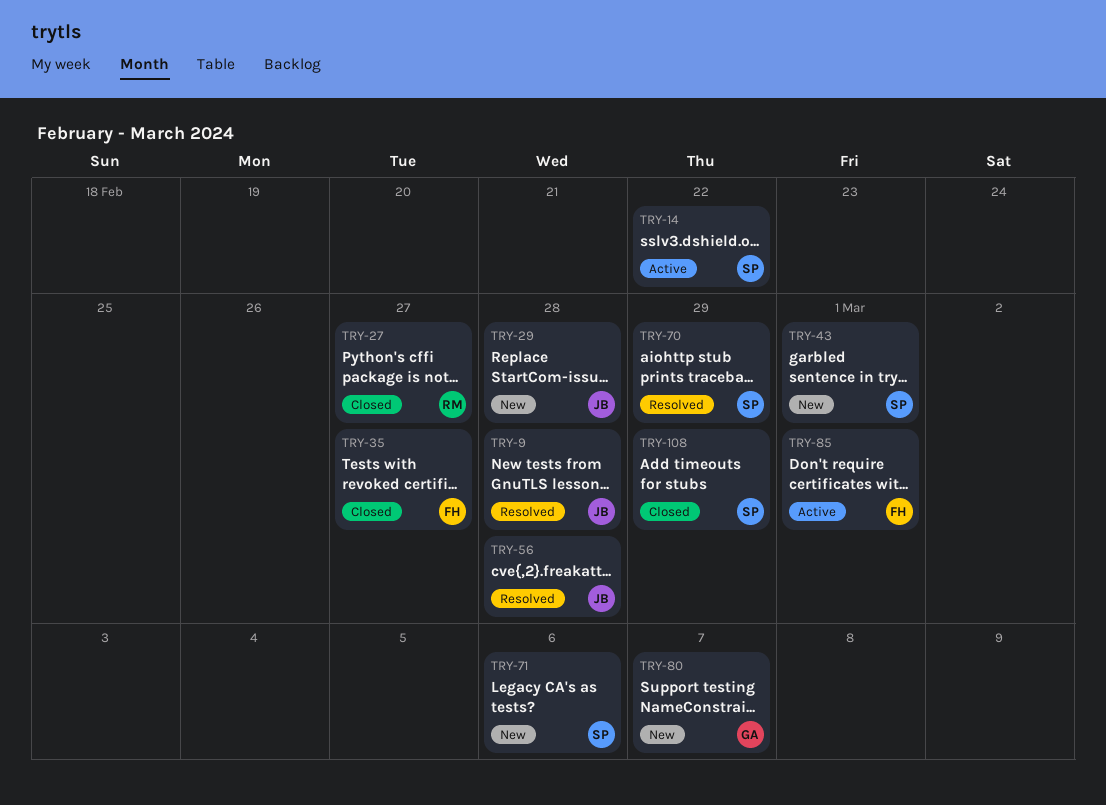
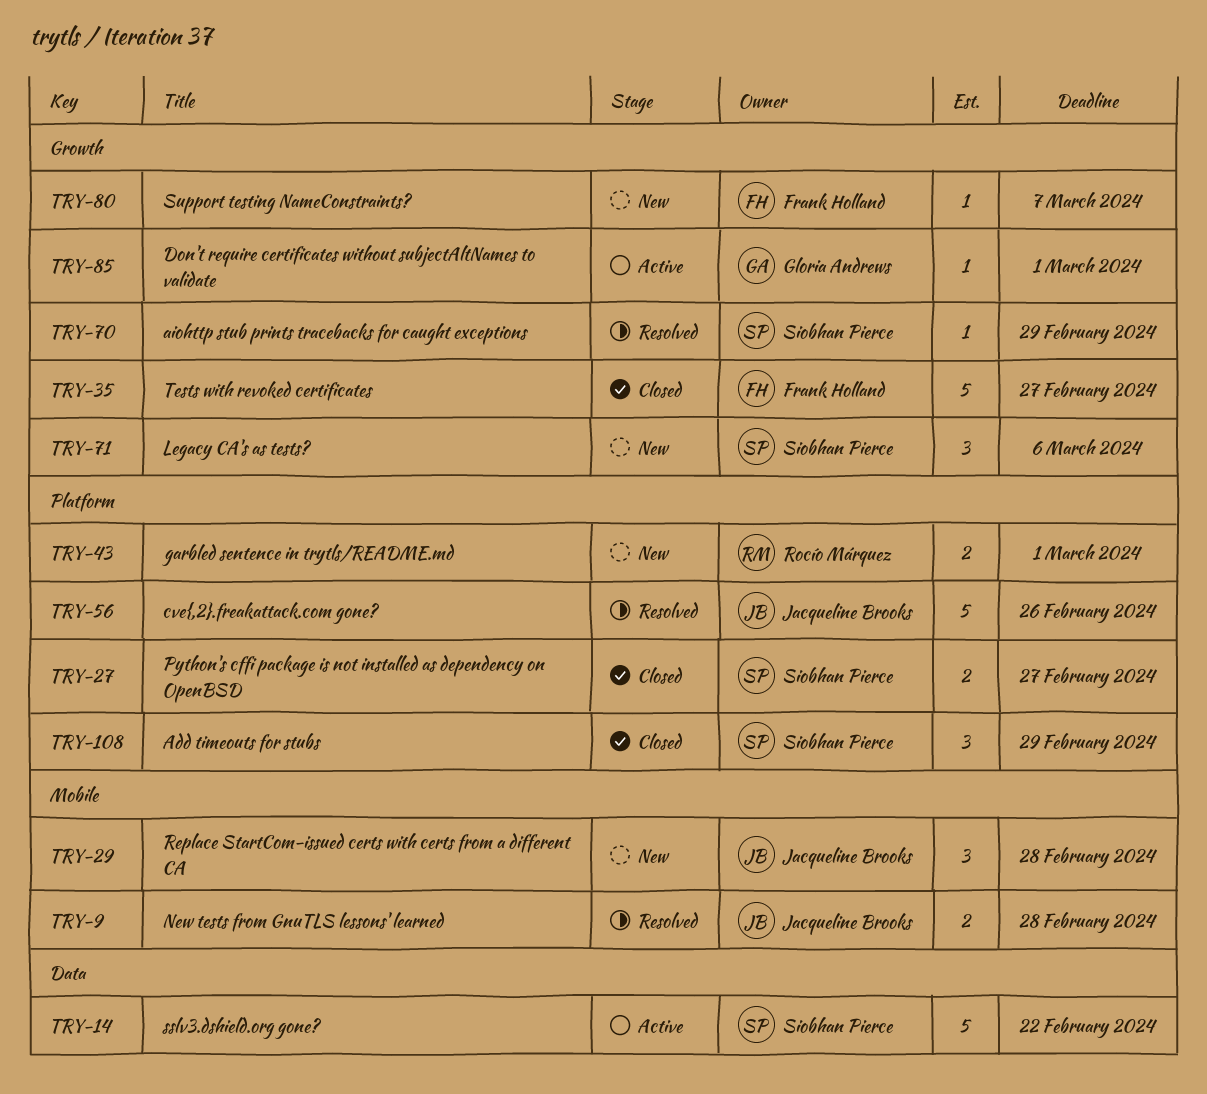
TRY-27, owner: Rocío Márquez -> Siobhan Pierce
TRY-43, owner: Siobhan Pierce -> Rocío Márquez
TRY-56, due: Feb 28 -> Feb 26
TRY-80, owner: Gloria Andrews -> Frank Holland
TRY-85, owner: Frank Holland -> Gloria Andrews

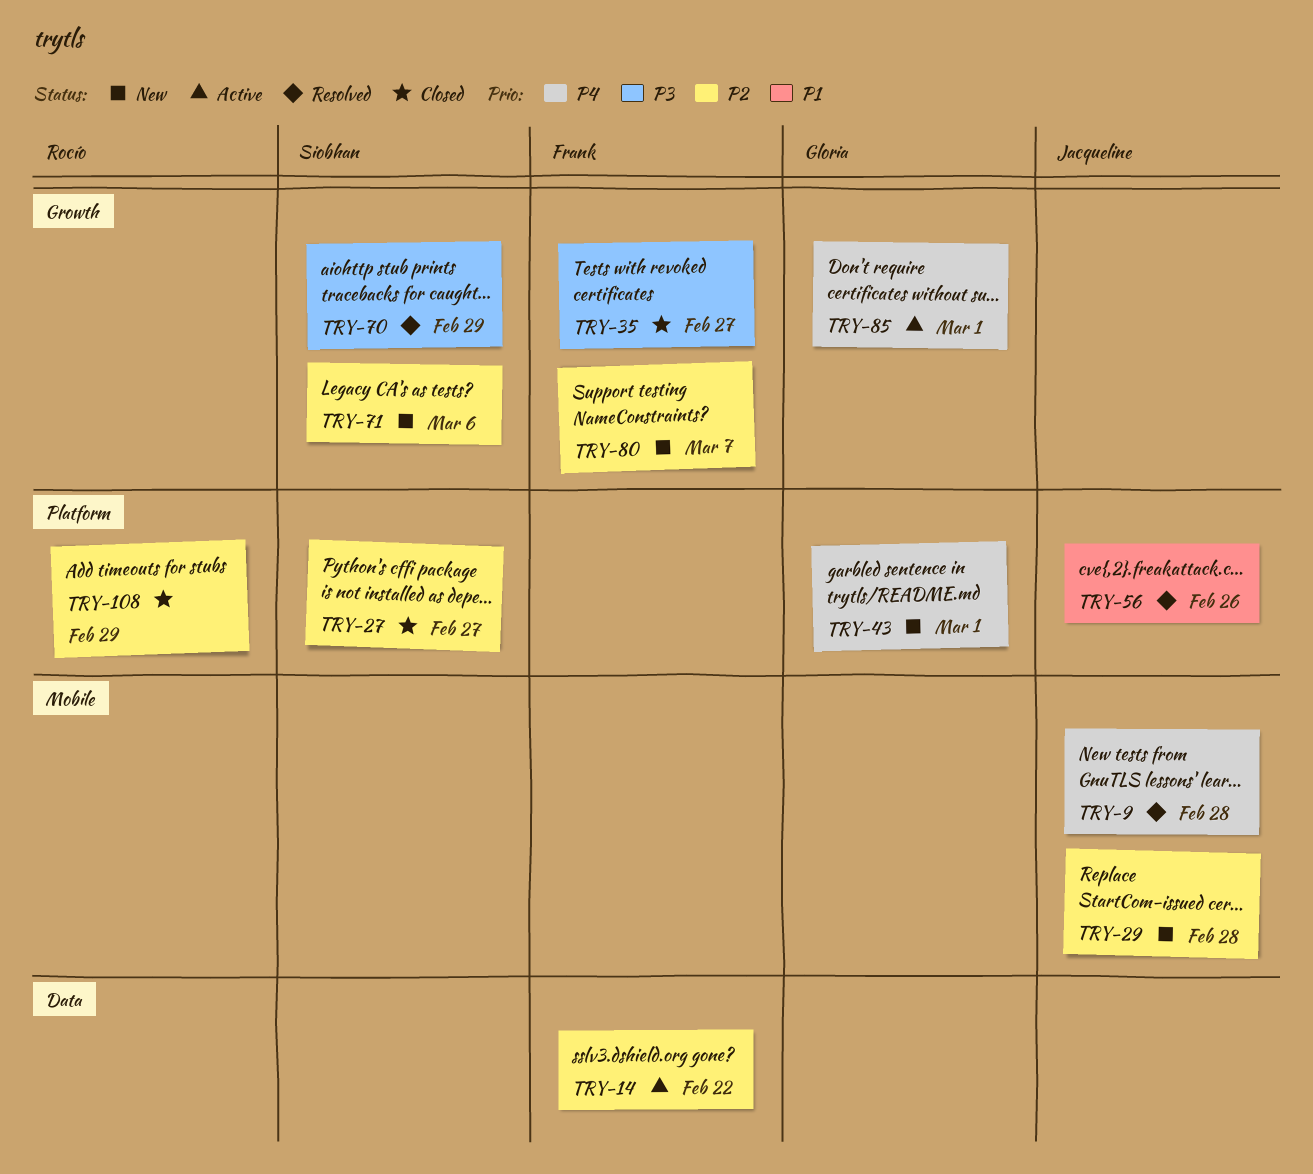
TRY-14, owner: Siobhan Pierce -> Frank Holland
TRY-43, owner: Rocío Márquez -> Gloria Andrews
TRY-108, owner: Siobhan Pierce -> Rocío Márquez

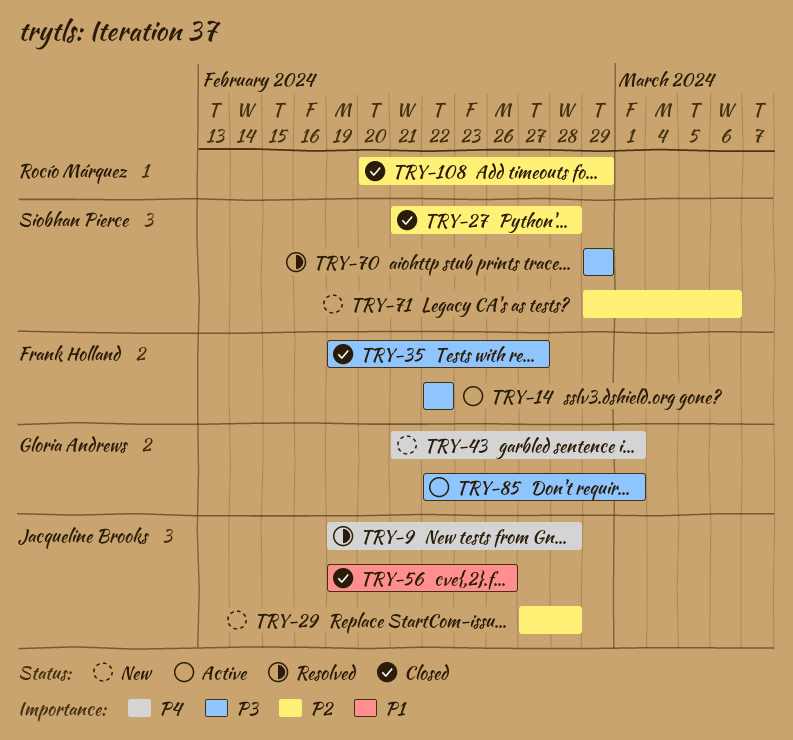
TRY-14, priority: P2 -> P3
TRY-27, due: Feb 27 -> Feb 28
TRY-56, status: Resolved -> Closed
TRY-80: present -> none
TRY-85, priority: P4 -> P3

